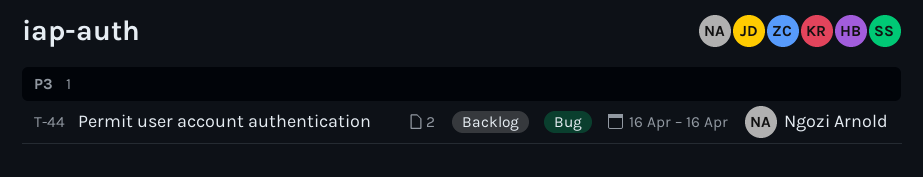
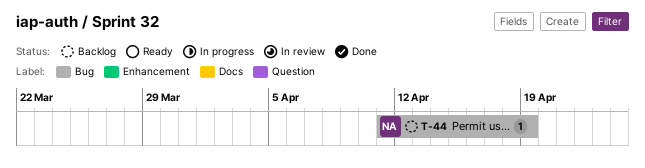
T-44, start: Apr 16 -> Apr 11
T-44, due: Apr 16 -> Apr 19

